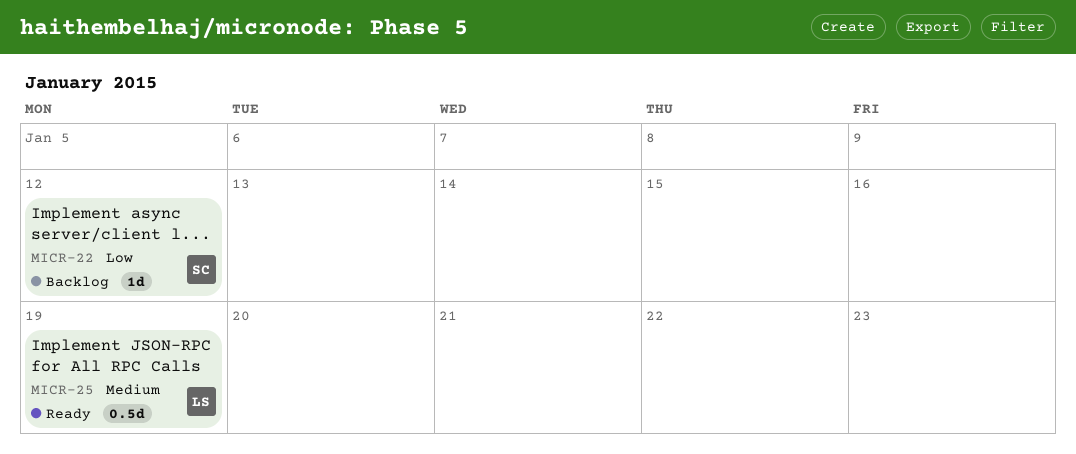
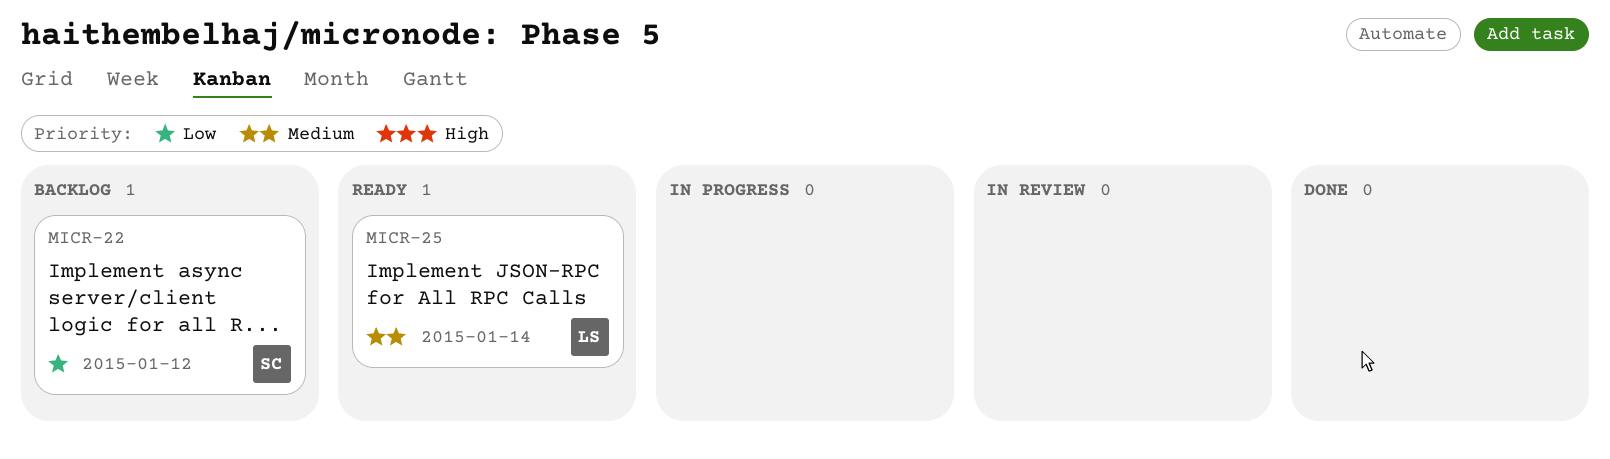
MICR-25, due: Jan 19 -> Jan 14

